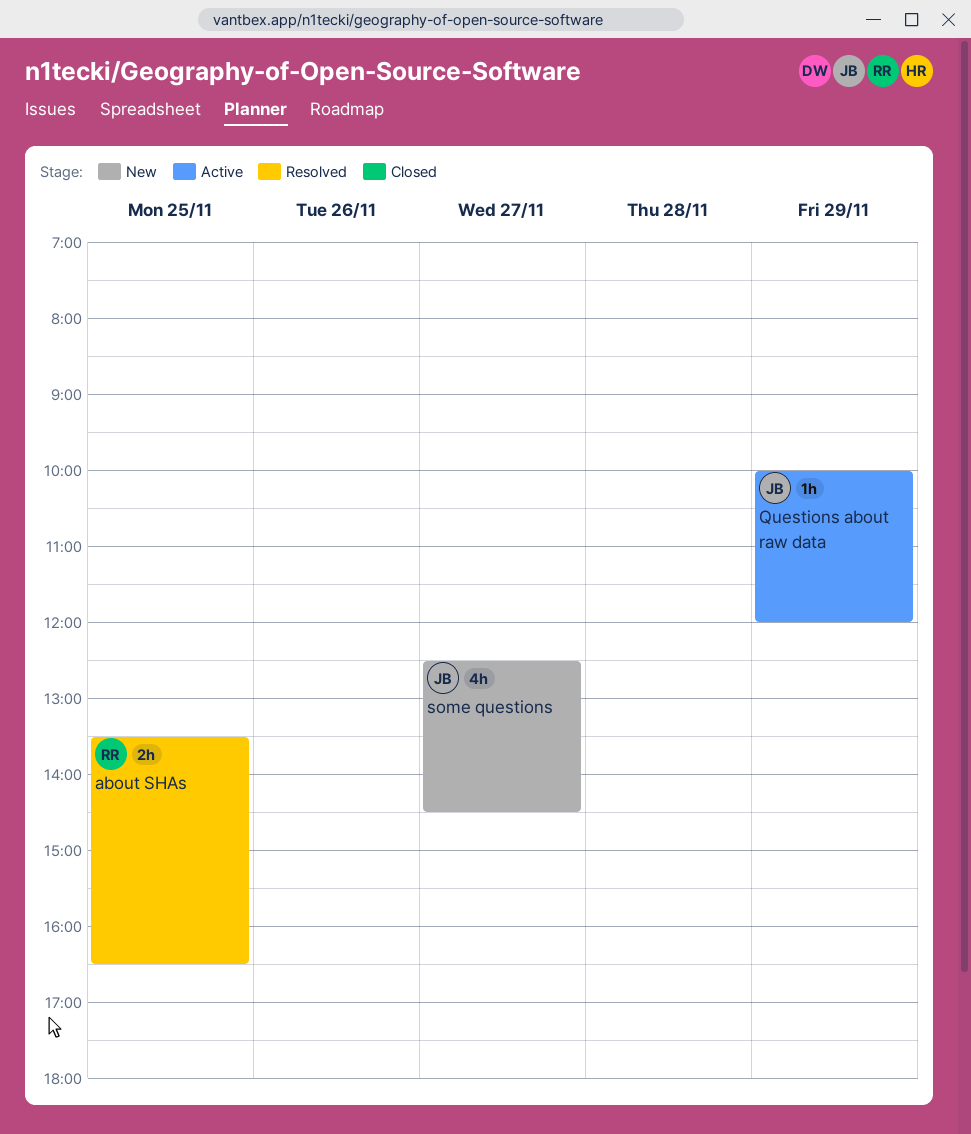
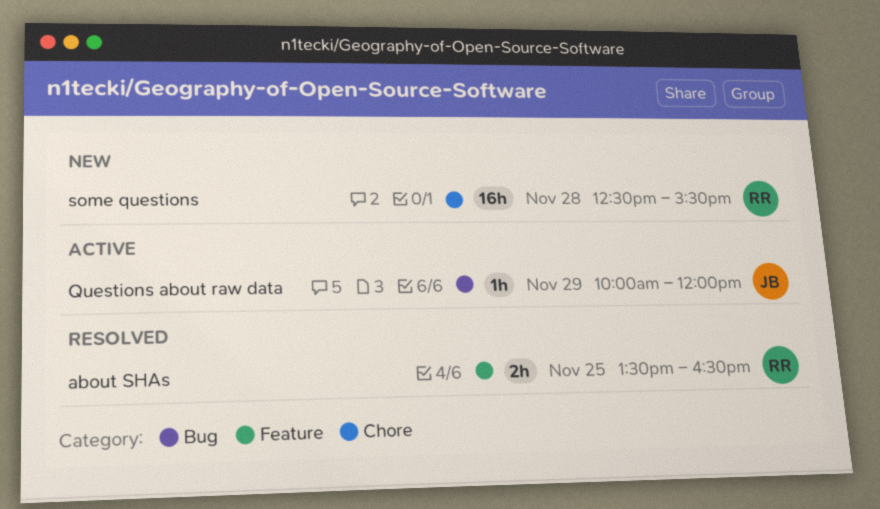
some questions, owner: JB -> RR
some questions, estimate: 4h -> 16h
some questions, day: Nov 27 -> Nov 28
some questions, ends: 14:30 -> 15:30

